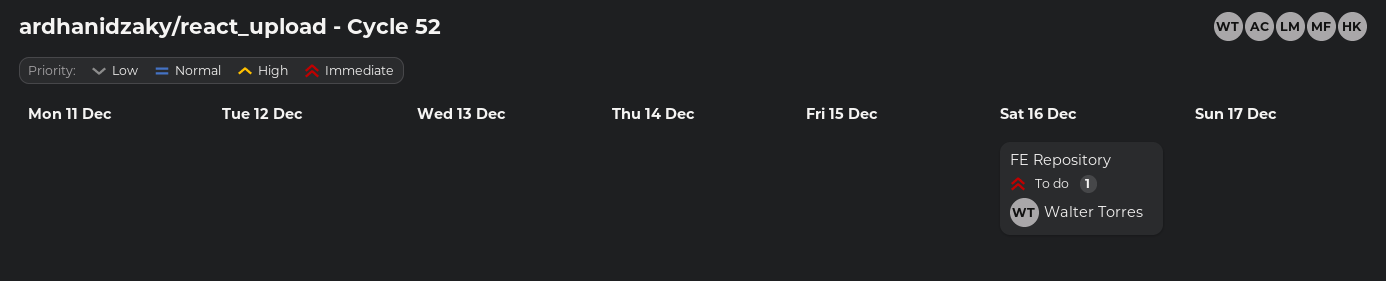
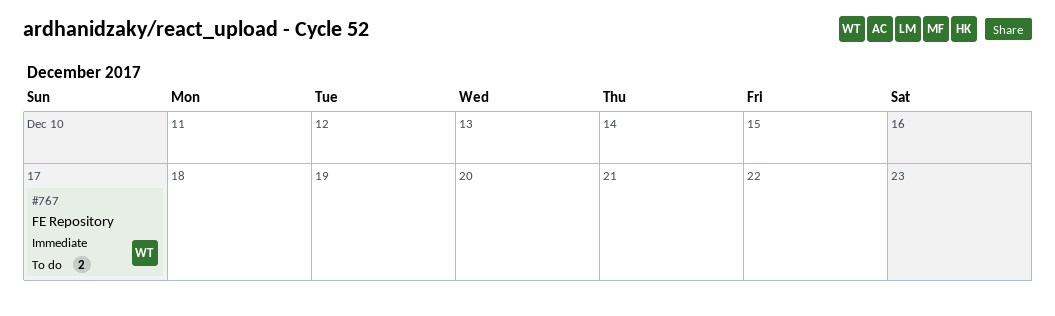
FE Repository, estimate: 1 -> 2
FE Repository, due: Dec 16 -> Dec 17

